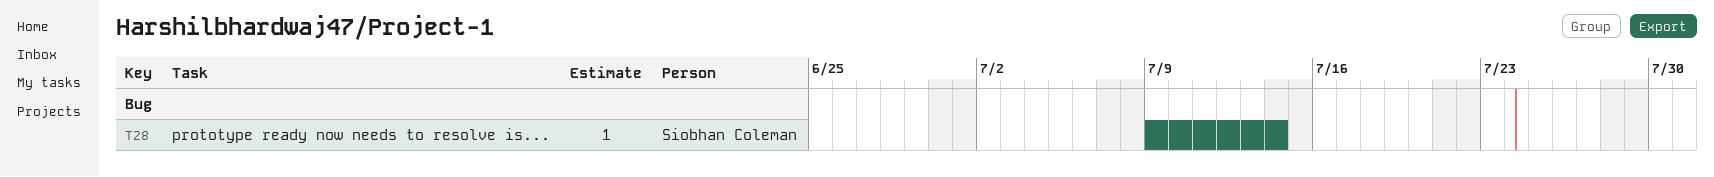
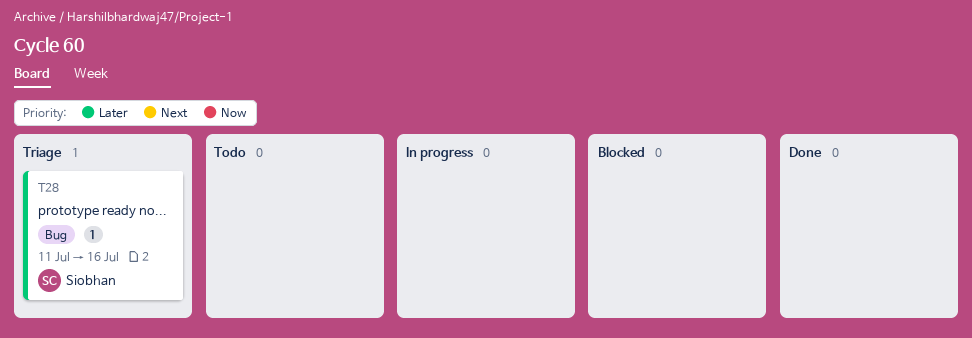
T28, start: Jul 9 -> Jul 11
T28, due: Jul 14 -> Jul 16

